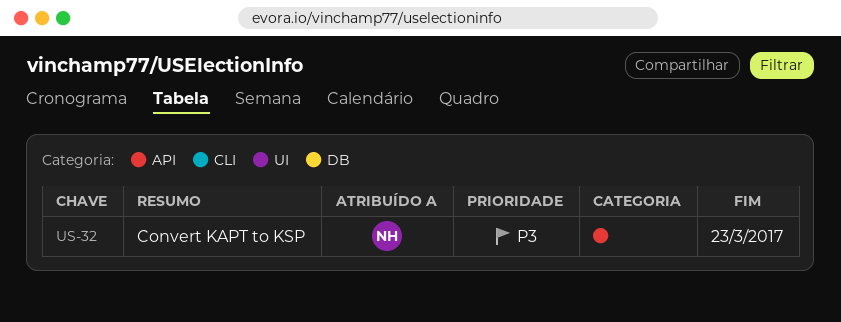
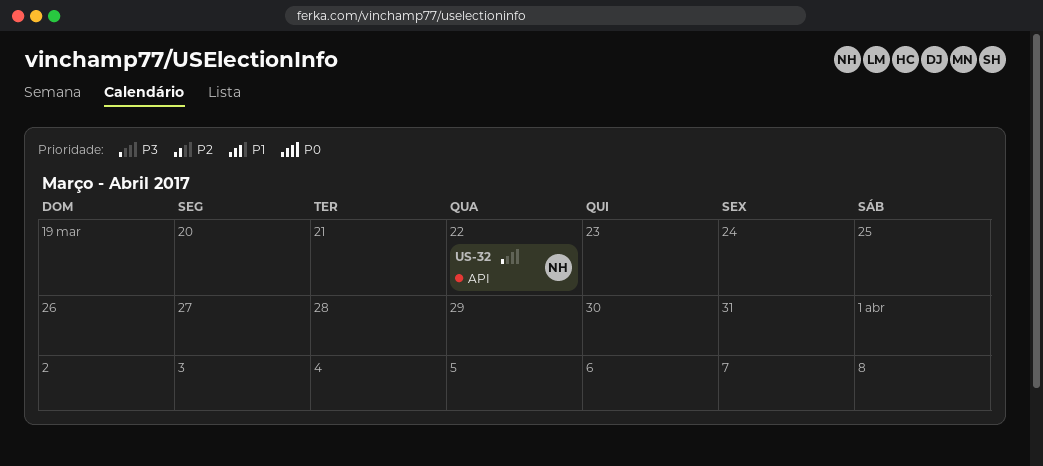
US-32, due: Mar 23 -> Mar 22

